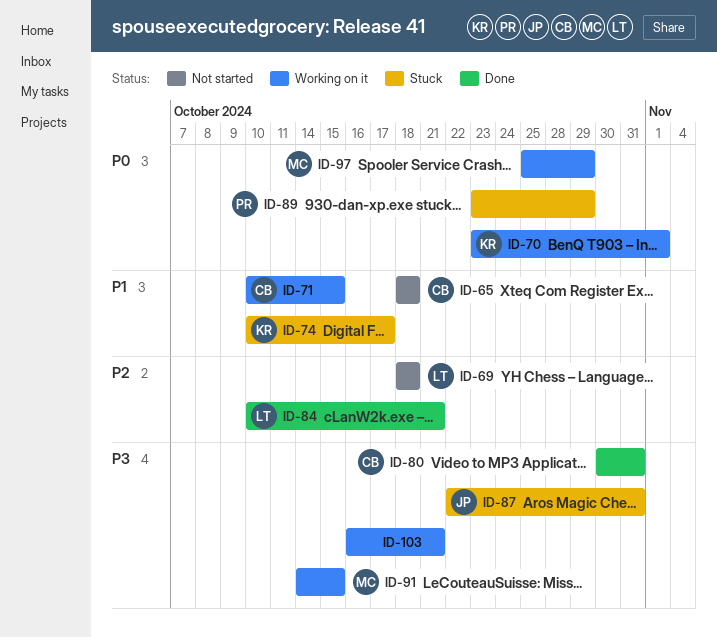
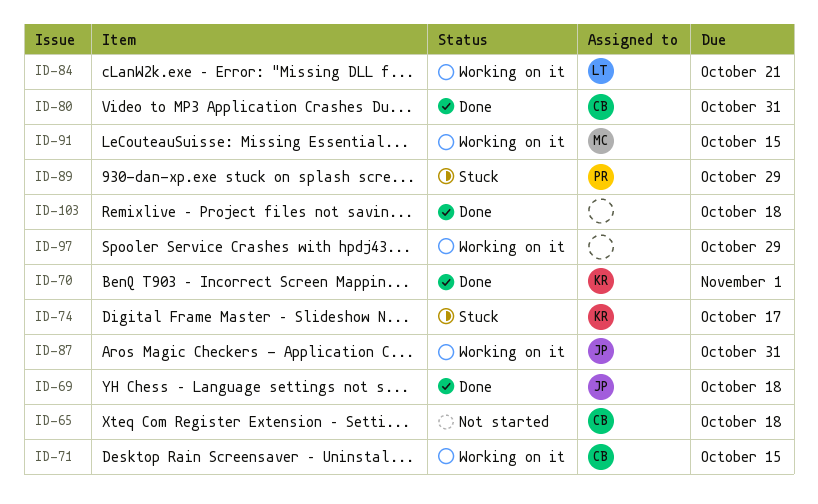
ID-69, status: Not started -> Done
ID-69, owner: LT -> JP
ID-70, status: Working on it -> Done
ID-84, status: Done -> Working on it
ID-87, status: Stuck -> Working on it
ID-97, owner: MC -> none
ID-103, status: Working on it -> Done
ID-103, due: Oct 21 -> Oct 18

